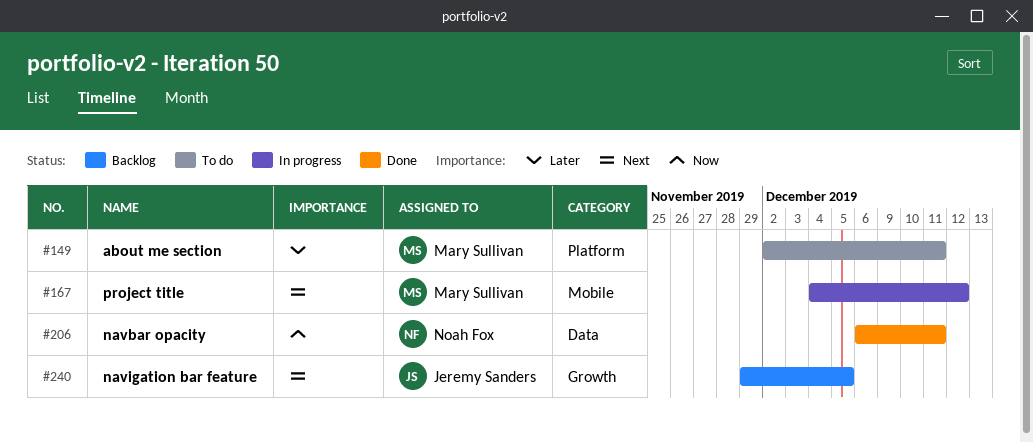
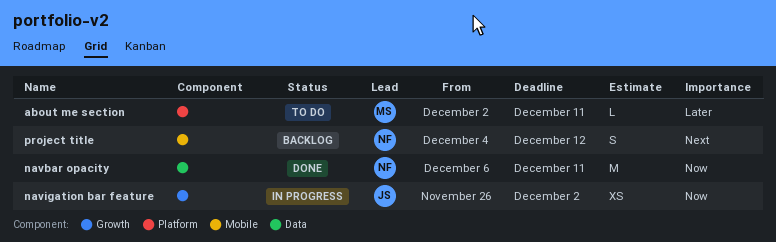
navigation bar feature, status: Backlog -> In progress
navigation bar feature, priority: Next -> Now
navigation bar feature, start: Nov 29 -> Nov 26
navigation bar feature, due: Dec 5 -> Dec 2
project title, status: In progress -> Backlog
project title, owner: Mary Sullivan -> Noah Fox

